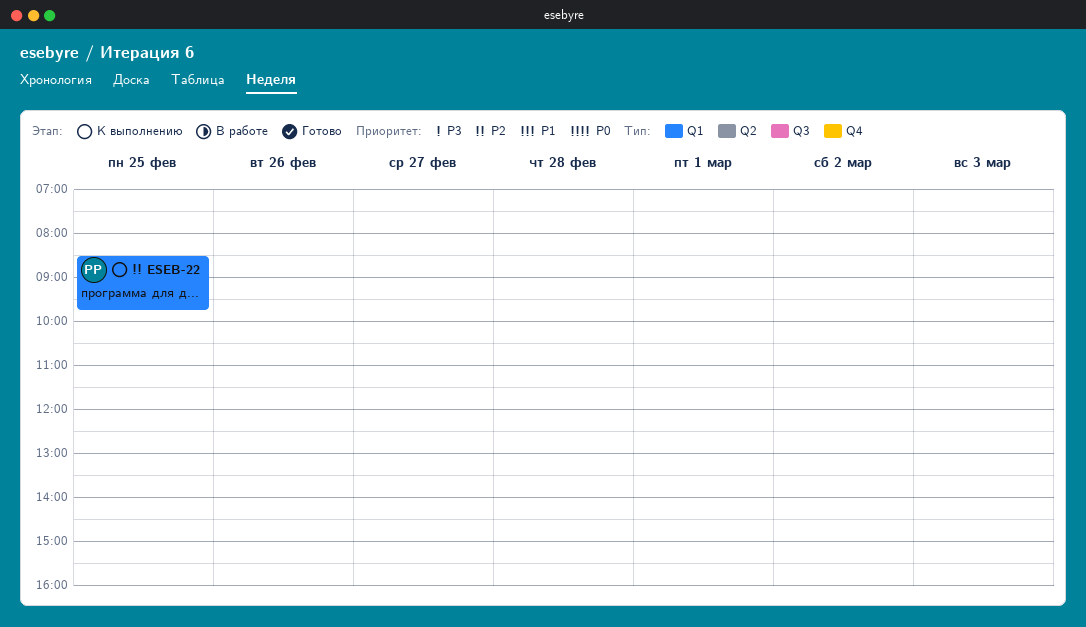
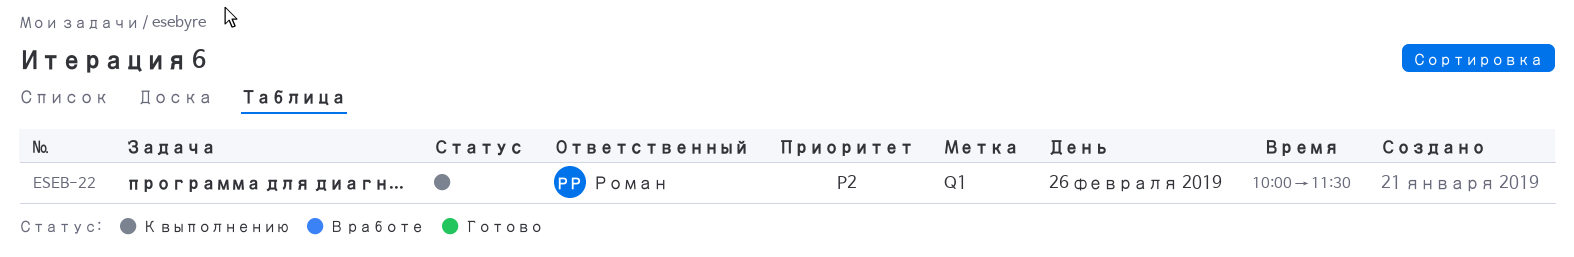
ESEB-22, day: Feb 25 -> Feb 26
ESEB-22, begins: 08:30 -> 10:00
ESEB-22, ends: 09:45 -> 11:30

